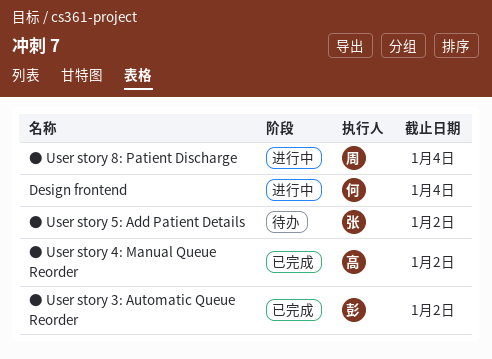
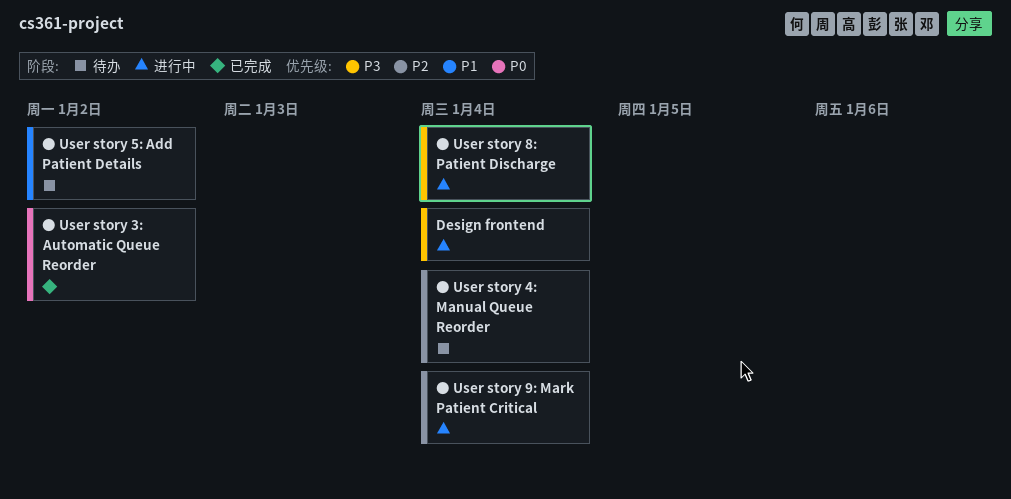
● User story 4: Manual Queue Reorder, status: 已完成 -> 待办
● User story 4: Manual Queue Reorder, due: Jan 2 -> Jan 4
● User story 9: Mark Patient Critical: none -> present

